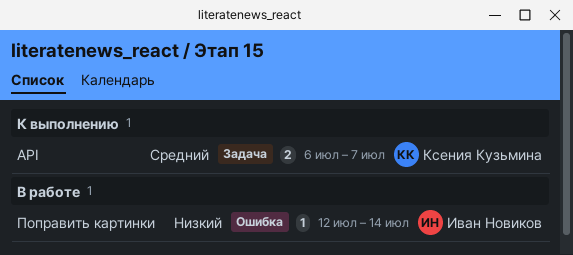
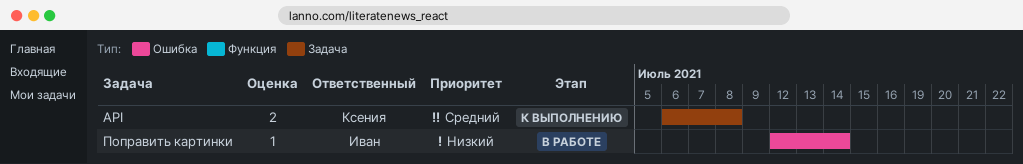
API, due: Jul 7 -> Jul 8

